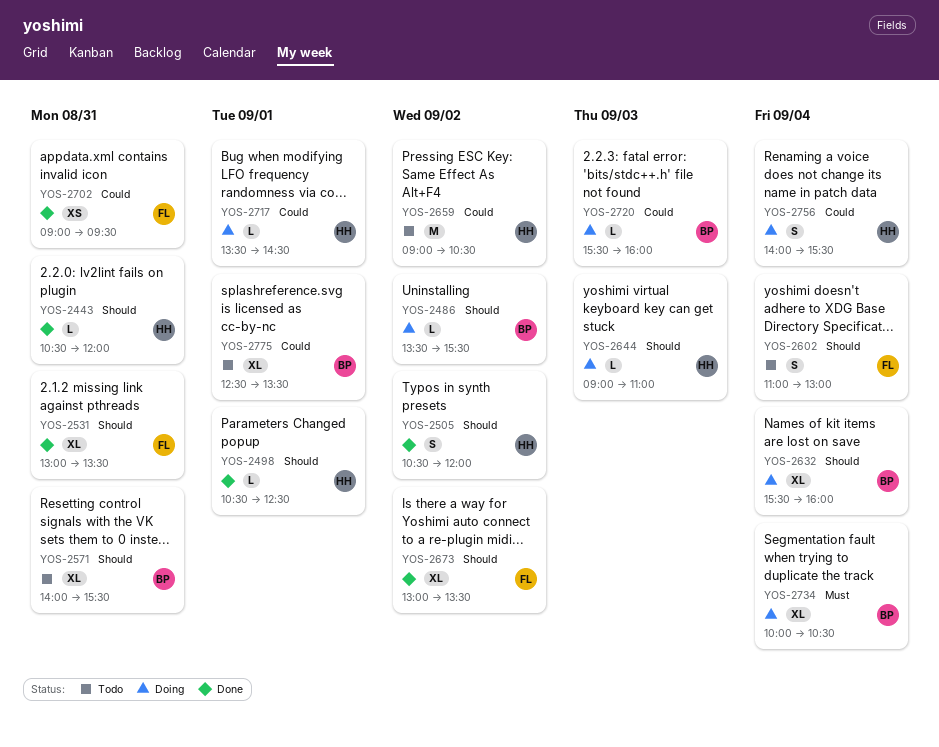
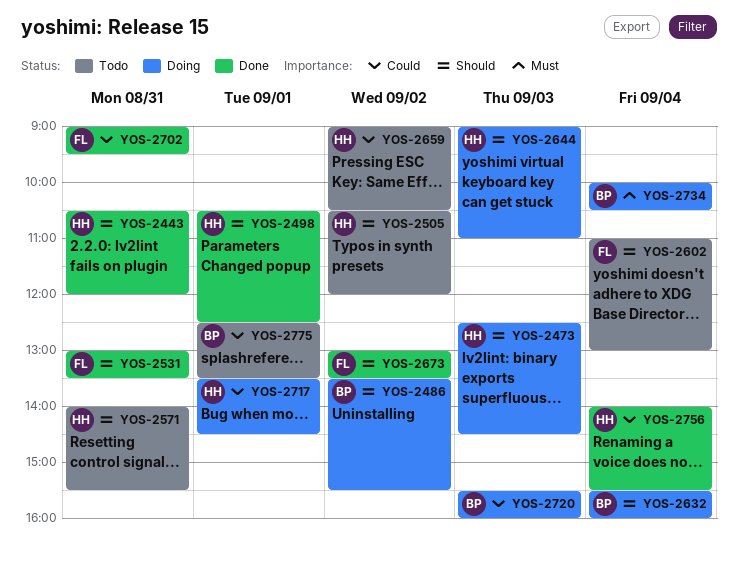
YOS-2473: none -> present
YOS-2505, status: Done -> Todo
YOS-2571, owner: BP -> HH
YOS-2756, status: Doing -> Done

